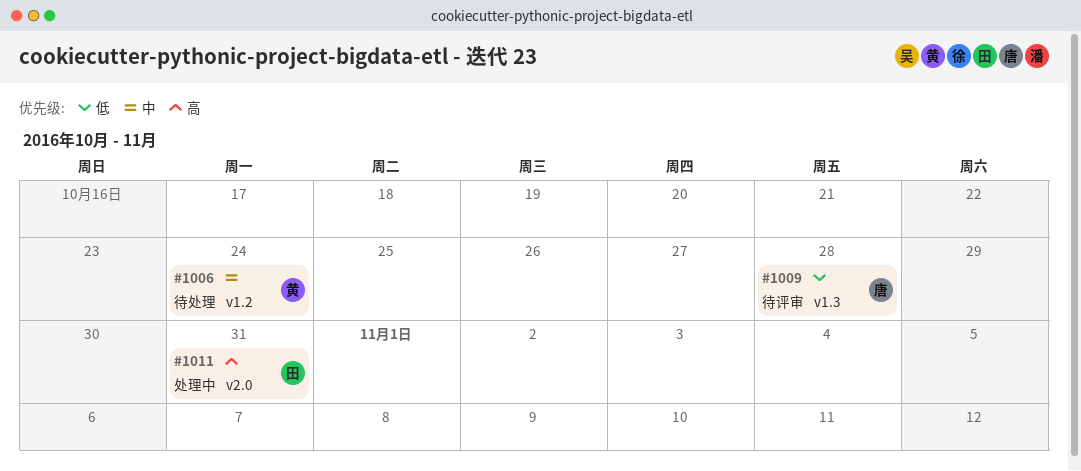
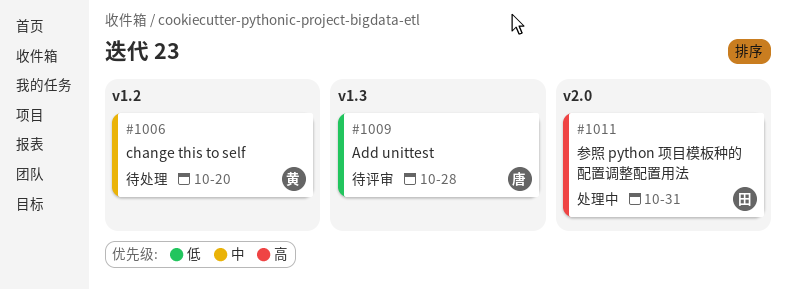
#1006, due: Oct 24 -> Oct 20

